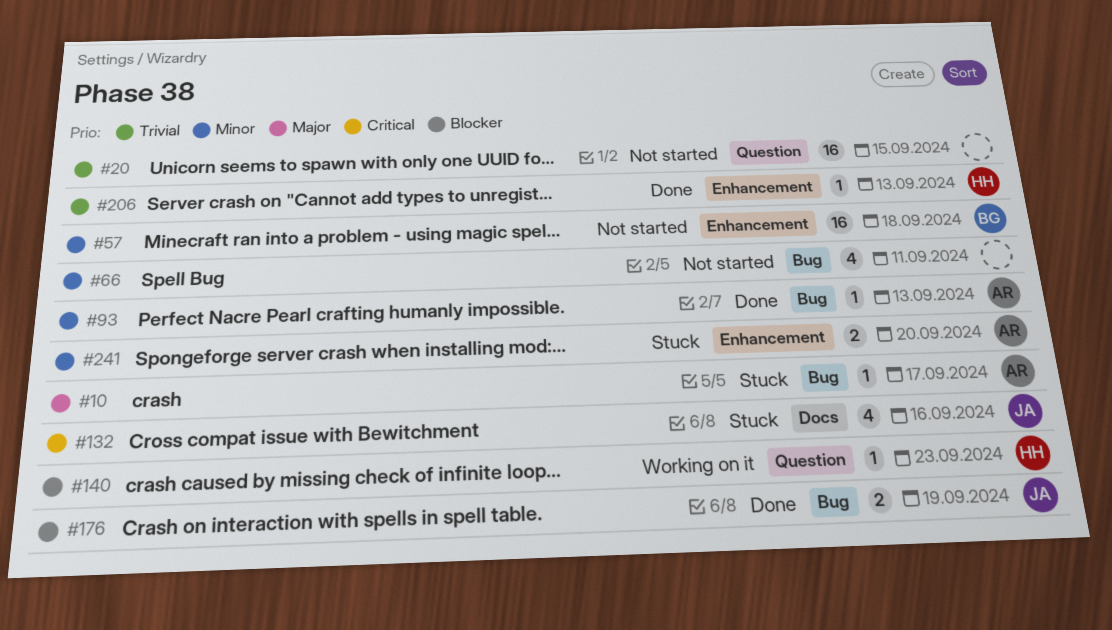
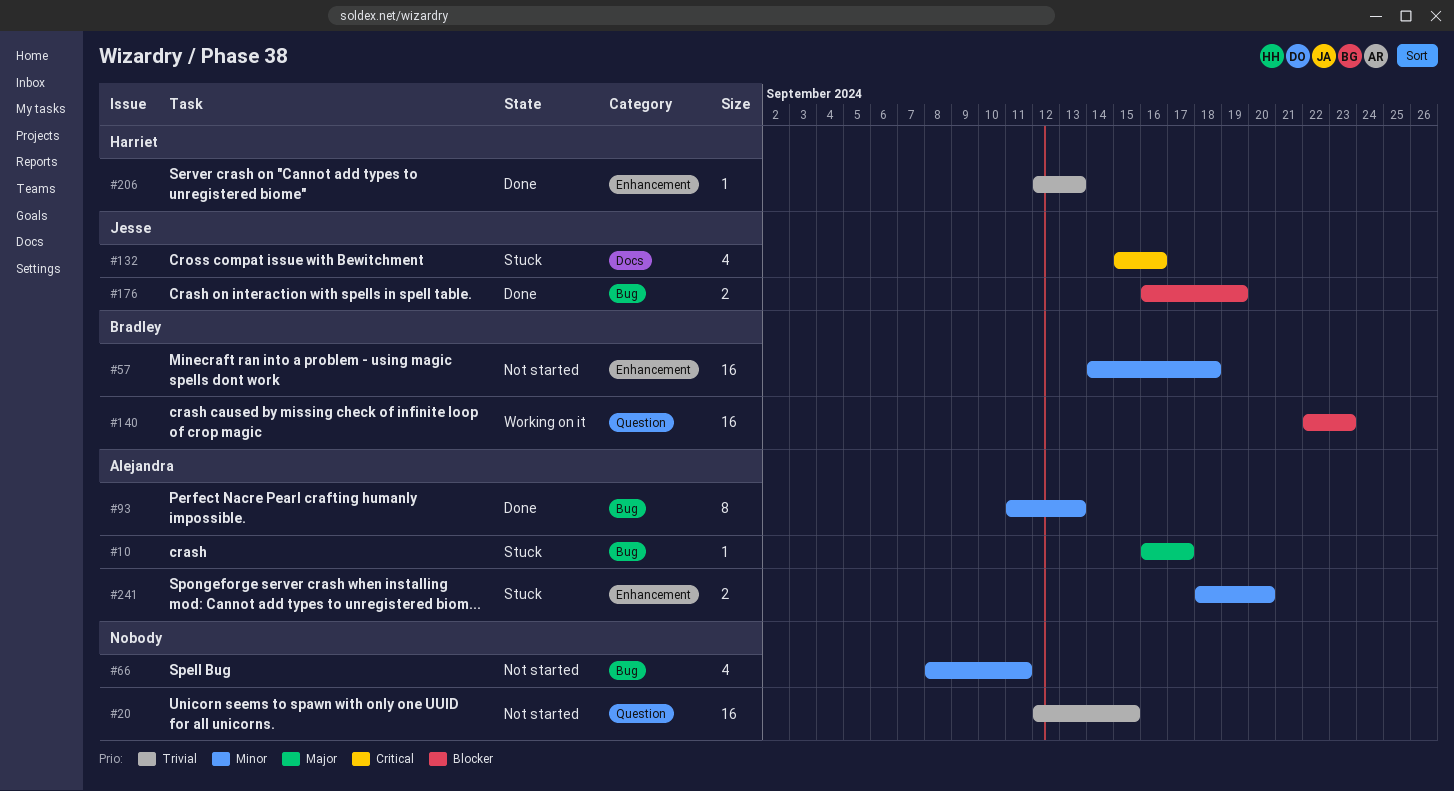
#93, estimate: 1 -> 8
#140, owner: Harriet -> Bradley
#140, estimate: 1 -> 16

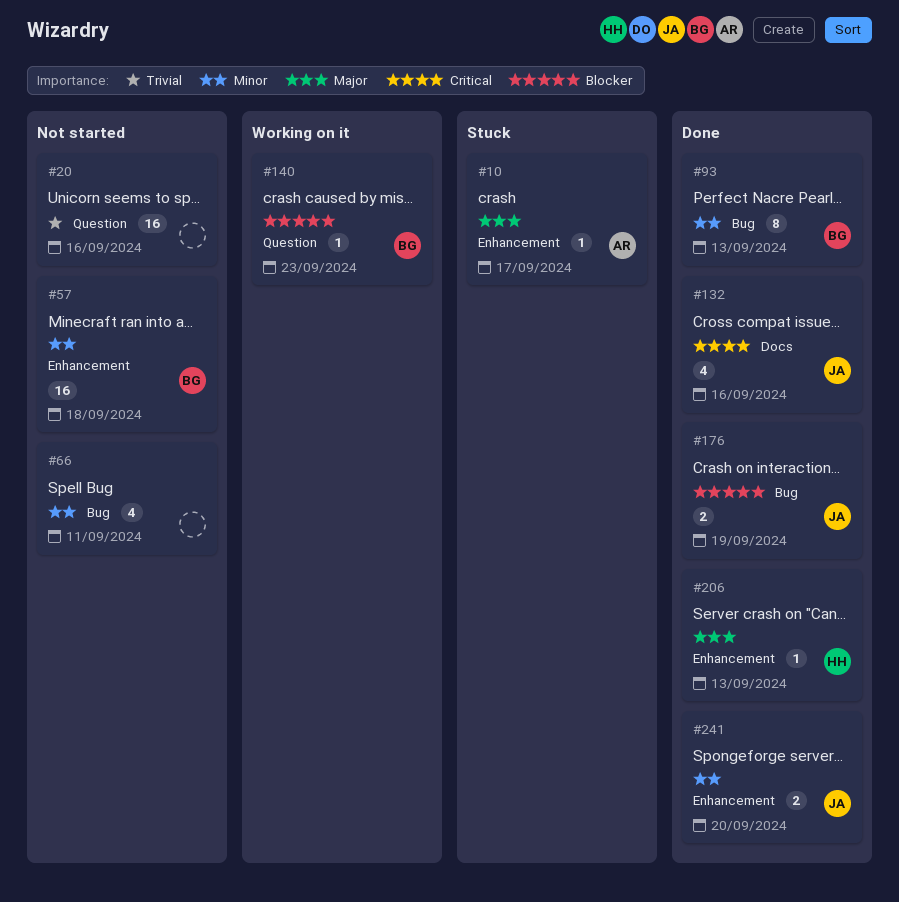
#10, label: Bug -> Enhancement
#20, due: Sep 15 -> Sep 16
#93, owner: Alejandra -> Bradley
#132, status: Stuck -> Done
#140, estimate: 16 -> 1
#206, priority: Trivial -> Major
#241, status: Stuck -> Done
#241, owner: Alejandra -> Jesse

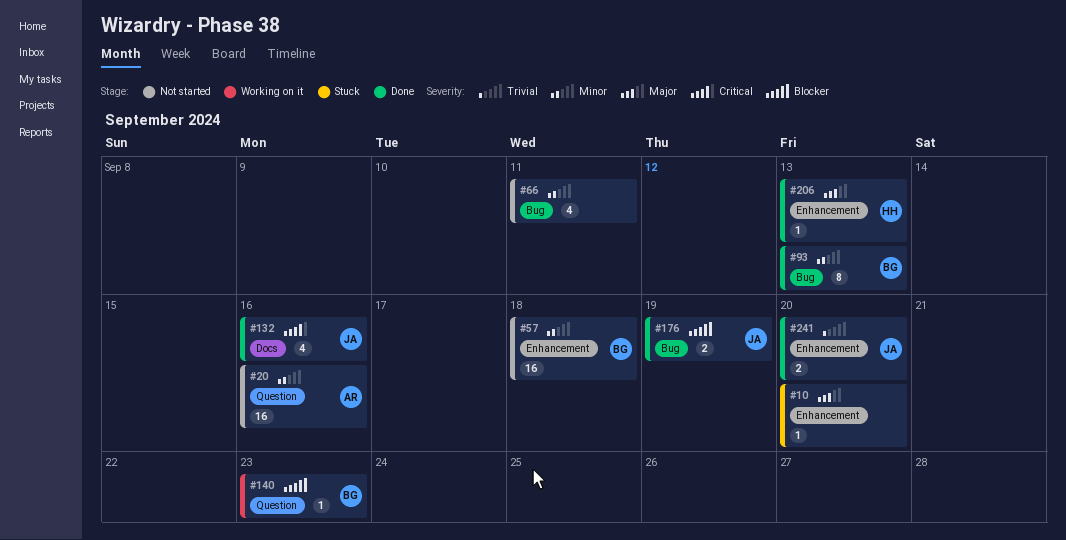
#10, owner: AR -> none
#10, due: Sep 17 -> Sep 20
#20, owner: none -> AR
#20, priority: Trivial -> Minor
#241, priority: Minor -> Trivial

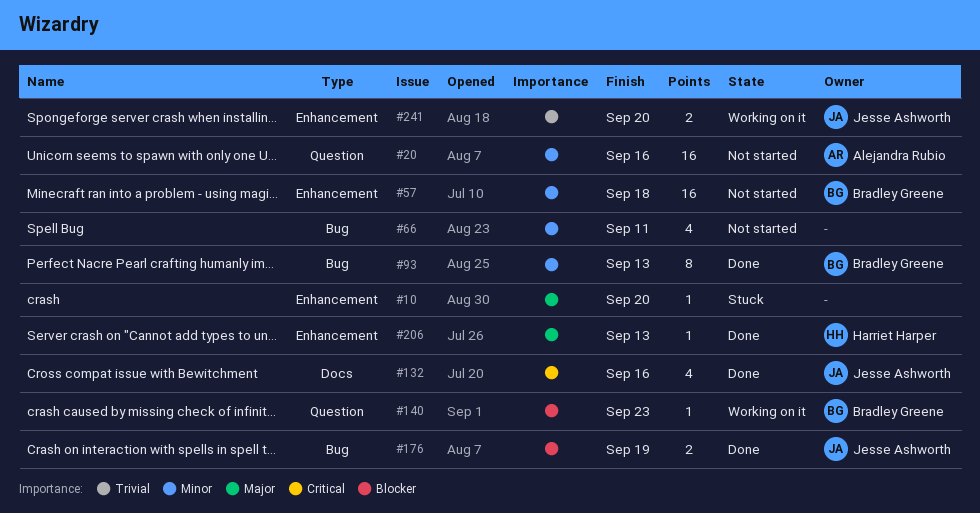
#241, status: Done -> Working on it

